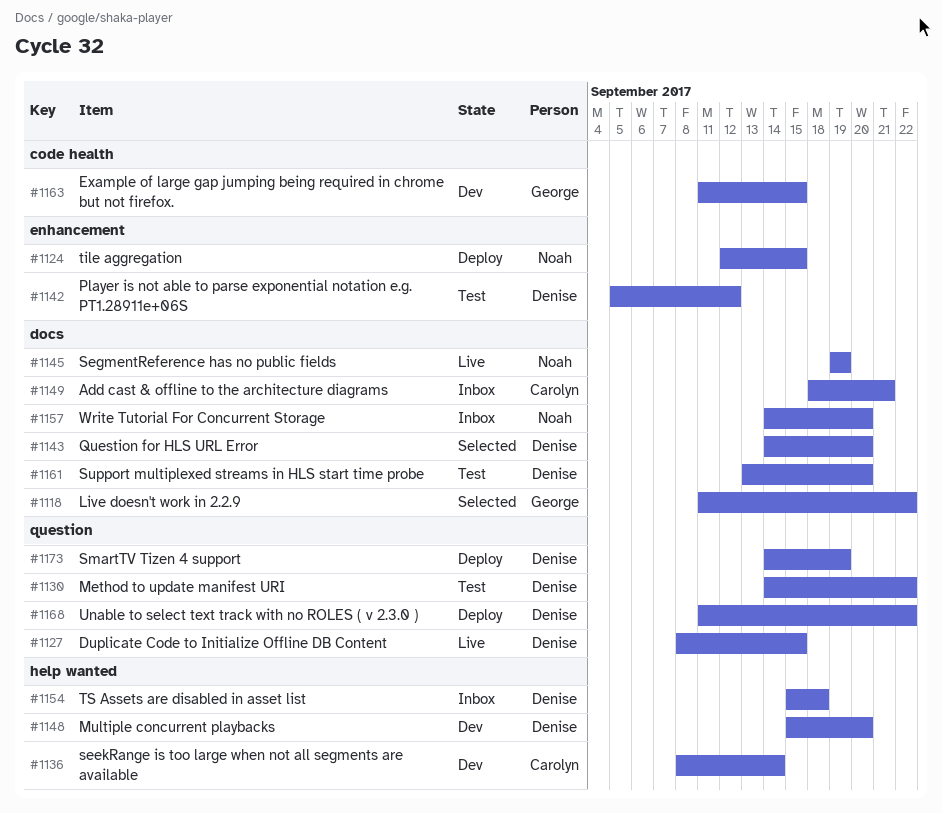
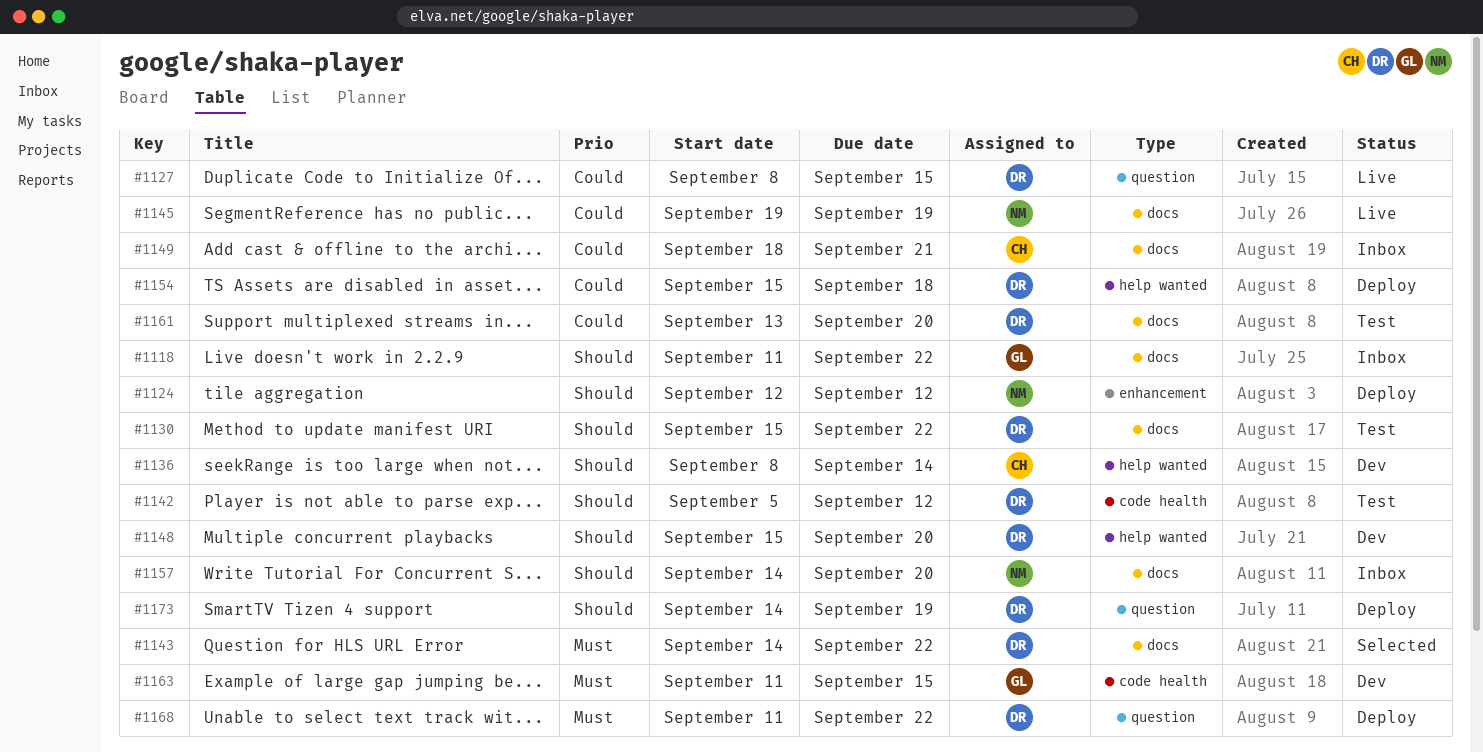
#1118, status: Selected -> Inbox
#1124, due: Sep 15 -> Sep 12
#1130, label: question -> docs
#1130, start: Sep 14 -> Sep 15
#1142, label: enhancement -> code health
#1143, due: Sep 20 -> Sep 22
#1154, status: Inbox -> Deploy

